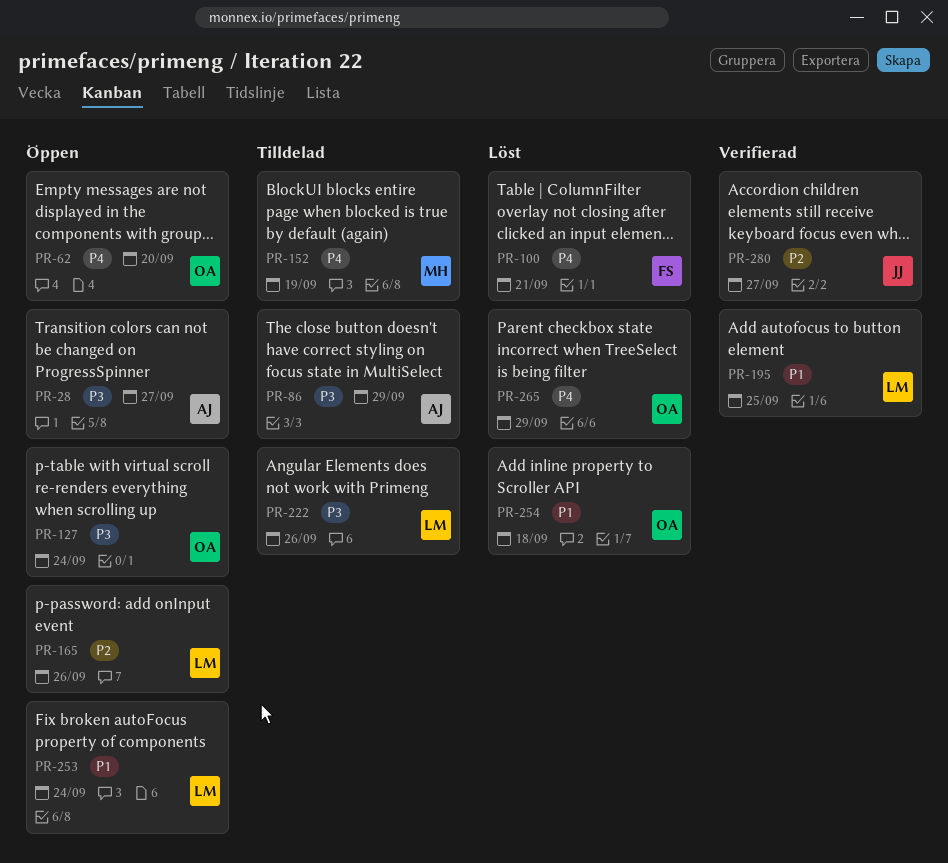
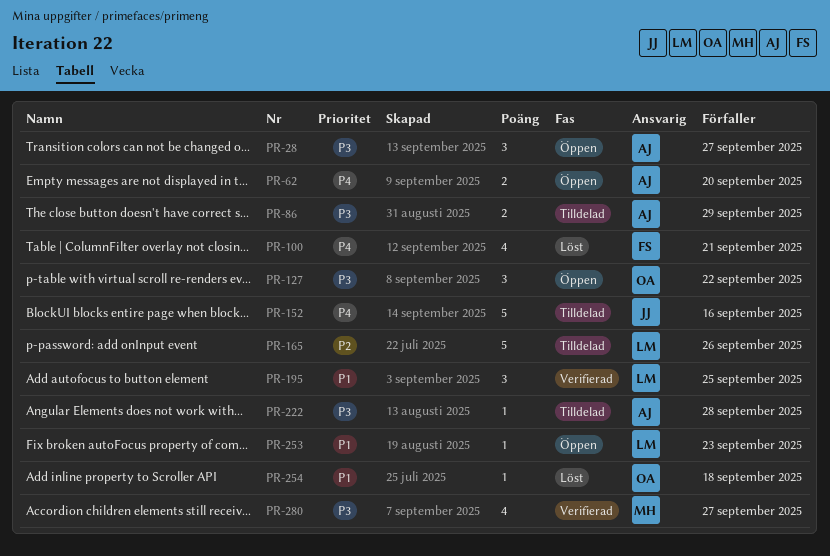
PR-62, owner: OA -> AJ
PR-127, due: Sep 24 -> Sep 22
PR-152, owner: MH -> JJ
PR-152, due: Sep 19 -> Sep 16
PR-165, status: Öppen -> Tilldelad
PR-222, owner: LM -> AJ
PR-222, due: Sep 26 -> Sep 28
PR-253, due: Sep 24 -> Sep 23
PR-265: present -> none
PR-280, owner: JJ -> MH
PR-280, priority: P2 -> P3

